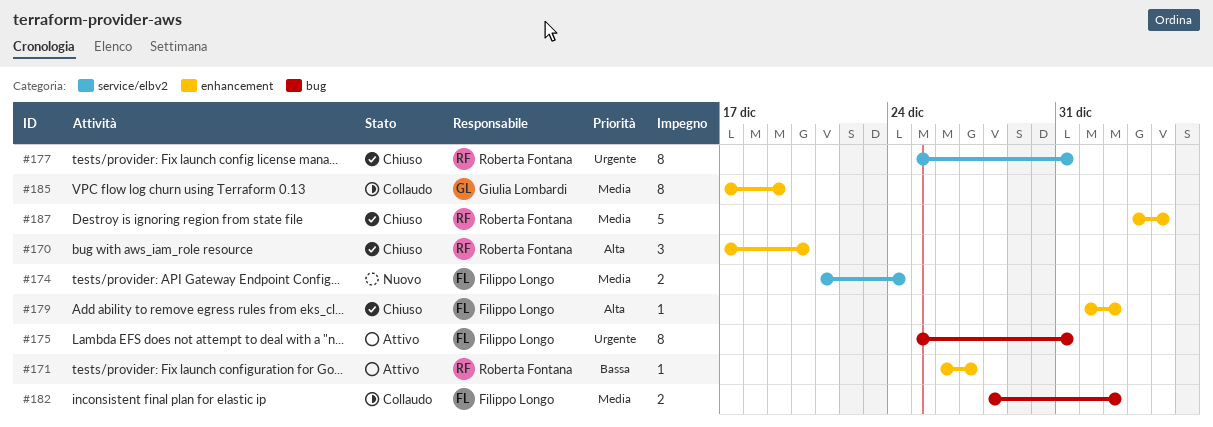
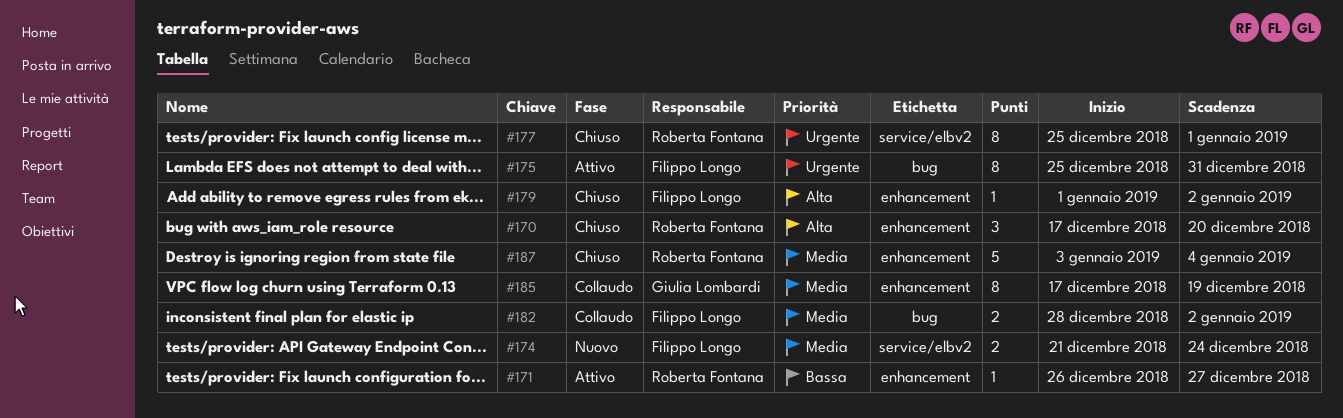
#177, due: Dec 31 -> Jan 1

